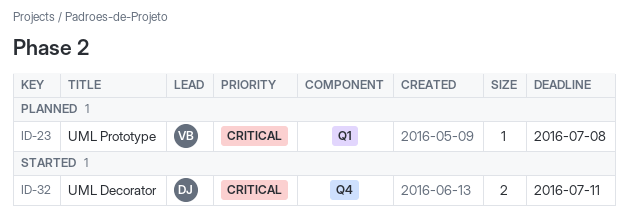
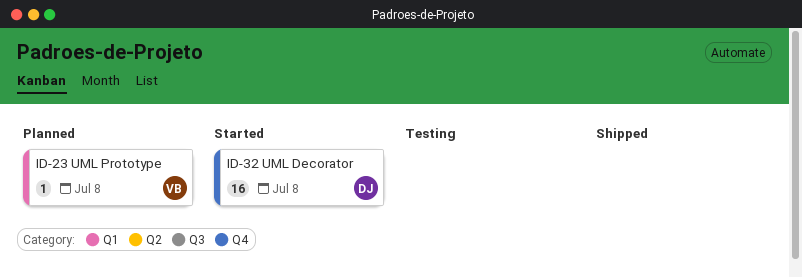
ID-32, estimate: 2 -> 16
ID-32, due: Jul 11 -> Jul 8

